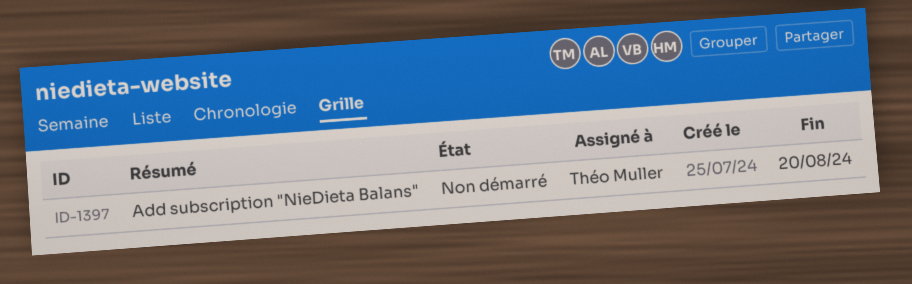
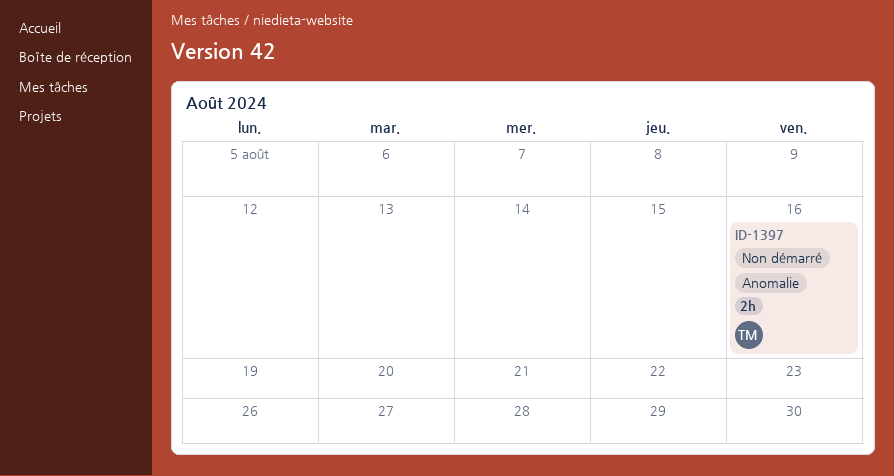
ID-1397, due: Aug 20 -> Aug 16

